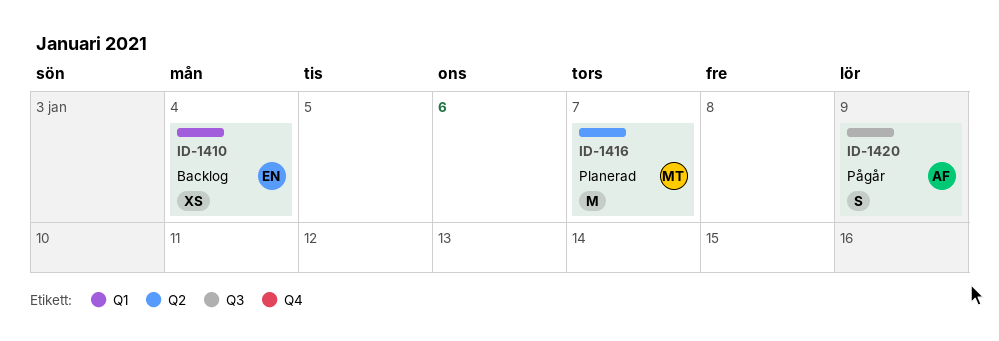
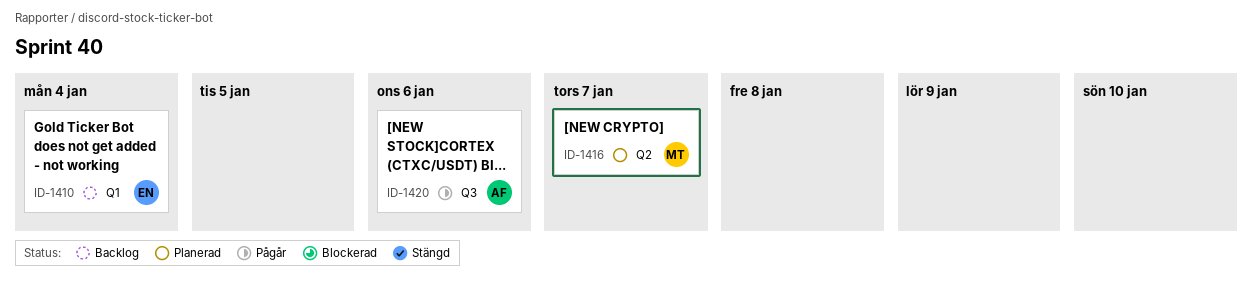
ID-1420, due: Jan 9 -> Jan 6

